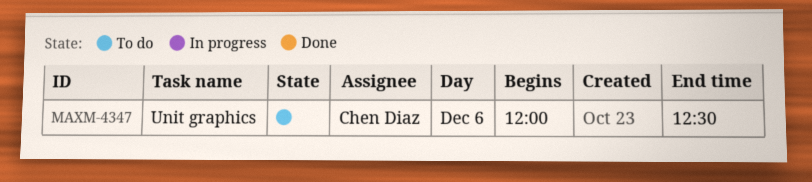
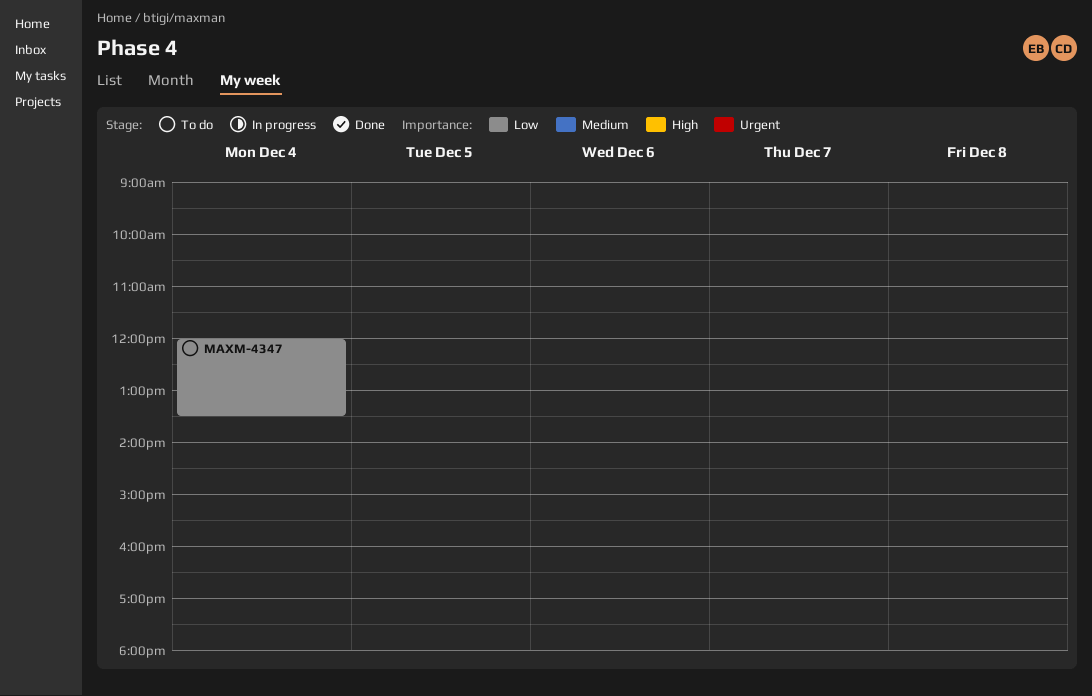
MAXM-4347, day: Dec 6 -> Dec 4
MAXM-4347, ends: 12:30 -> 13:30

